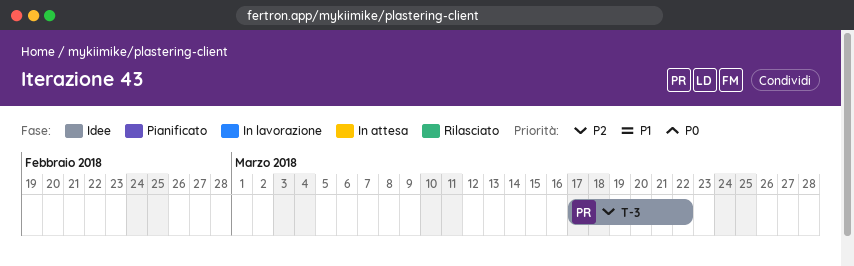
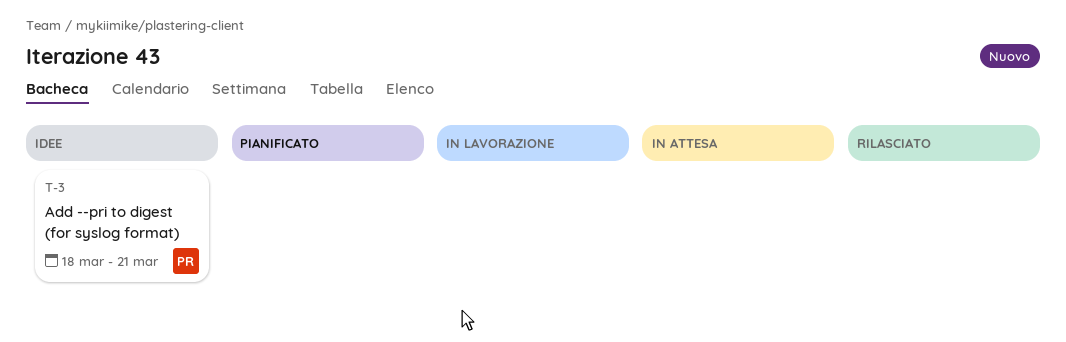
T-3, start: Mar 17 -> Mar 18
T-3, due: Mar 22 -> Mar 21

